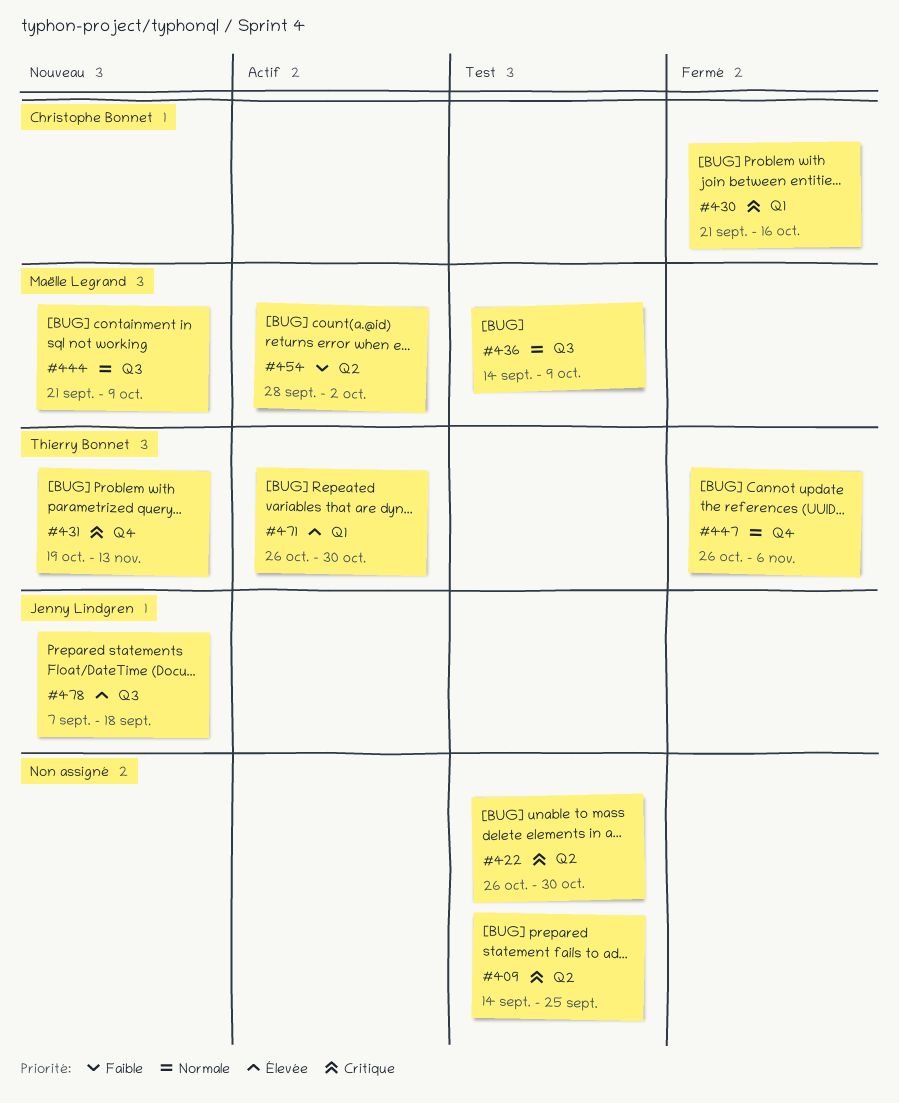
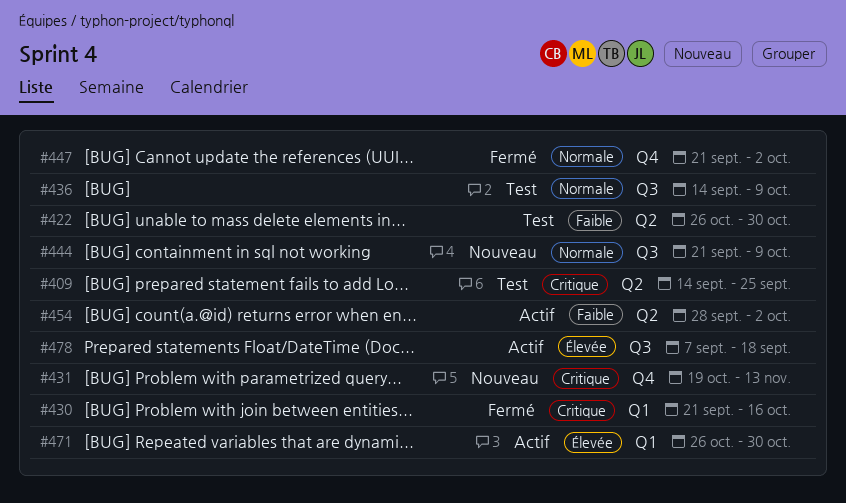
#422, priority: Critique -> Faible
#447, start: Oct 26 -> Sep 21
#447, due: Nov 6 -> Oct 2
#478, status: Nouveau -> Actif

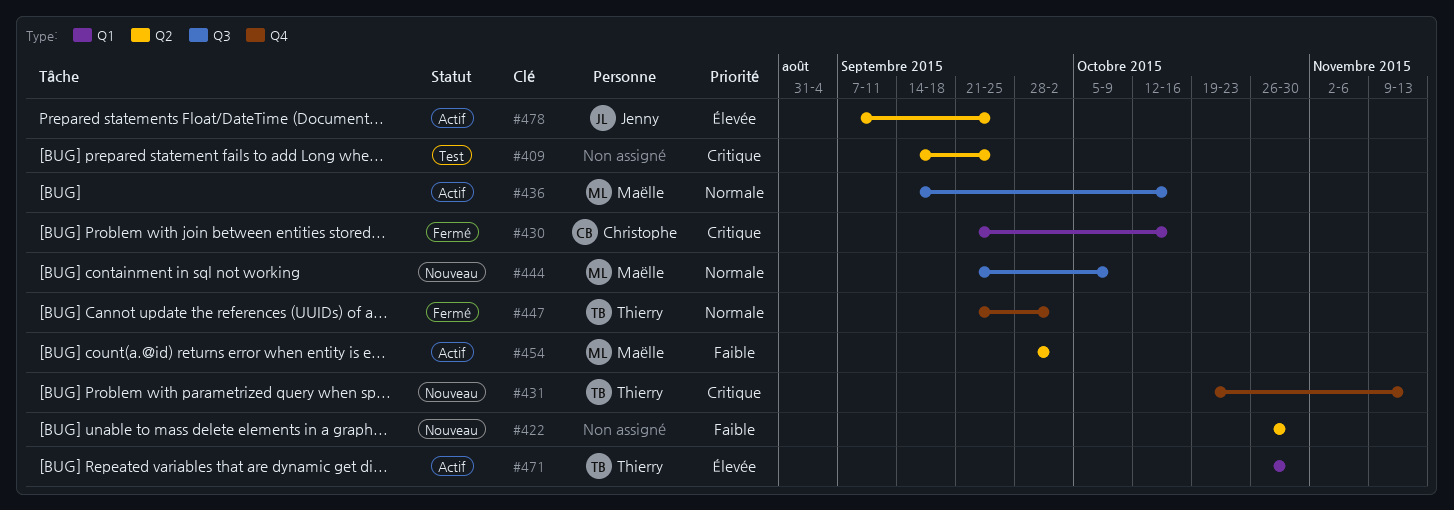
#422, status: Test -> Nouveau
#436, status: Test -> Actif
#436, due: Oct 9 -> Oct 16
#478, label: Q3 -> Q2
#478, due: Sep 18 -> Sep 25

